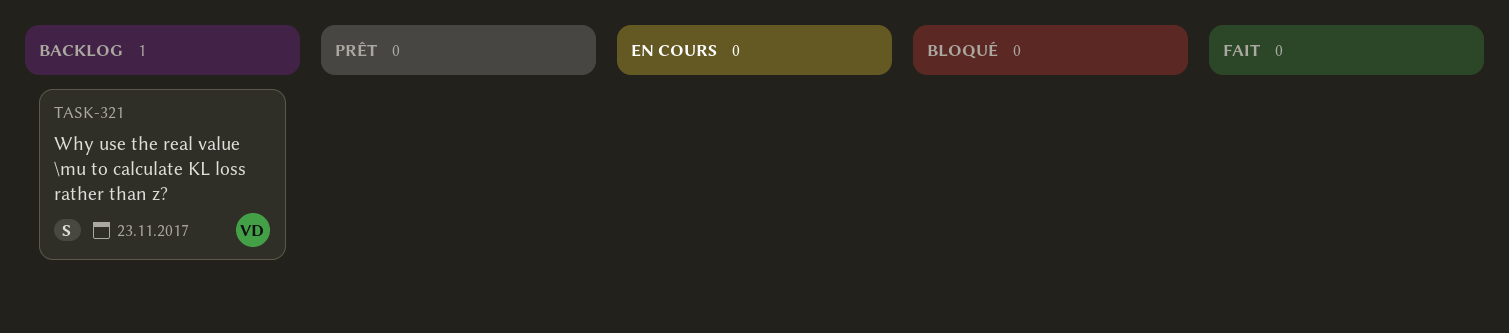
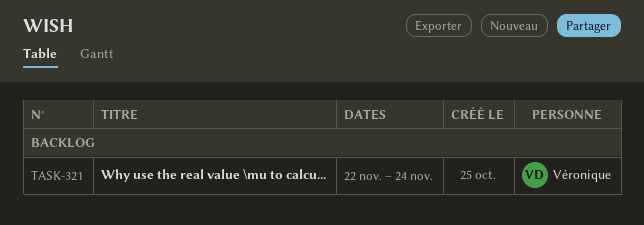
TASK-321, due: Nov 23 -> Nov 24

